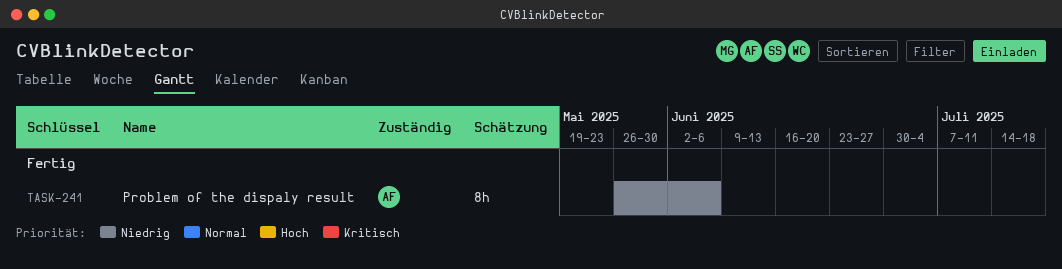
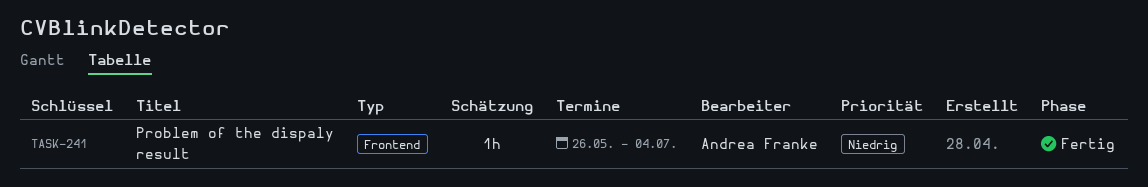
TASK-241, estimate: 8h -> 1h
TASK-241, due: Jun 6 -> Jul 4

